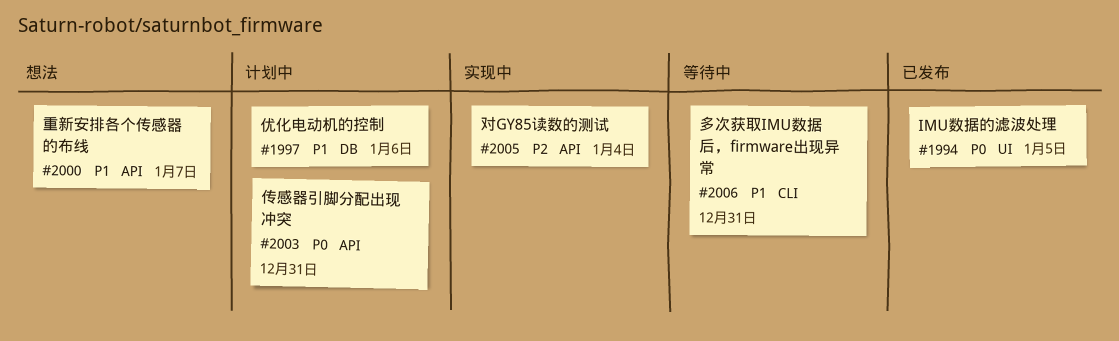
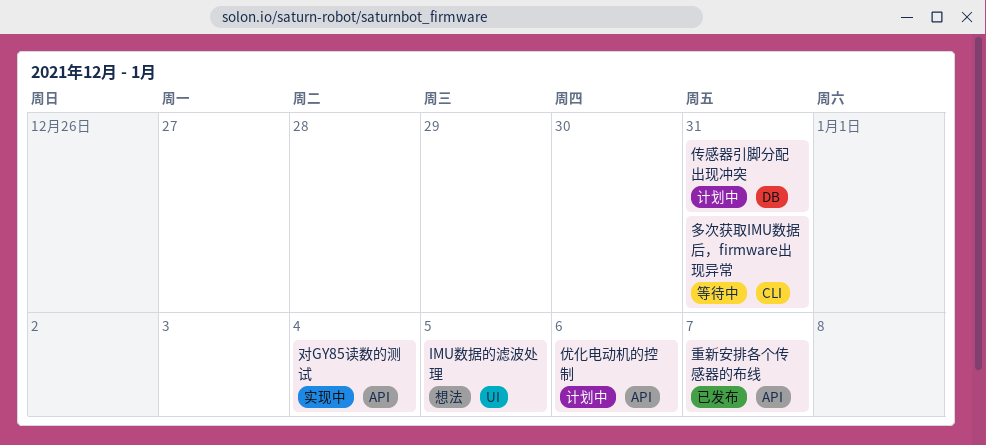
IMU数据的滤波处理, status: 已发布 -> 想法
优化电动机的控制, label: DB -> API
传感器引脚分配出现冲突, label: API -> DB
重新安排各个传感器的布线, status: 想法 -> 已发布

